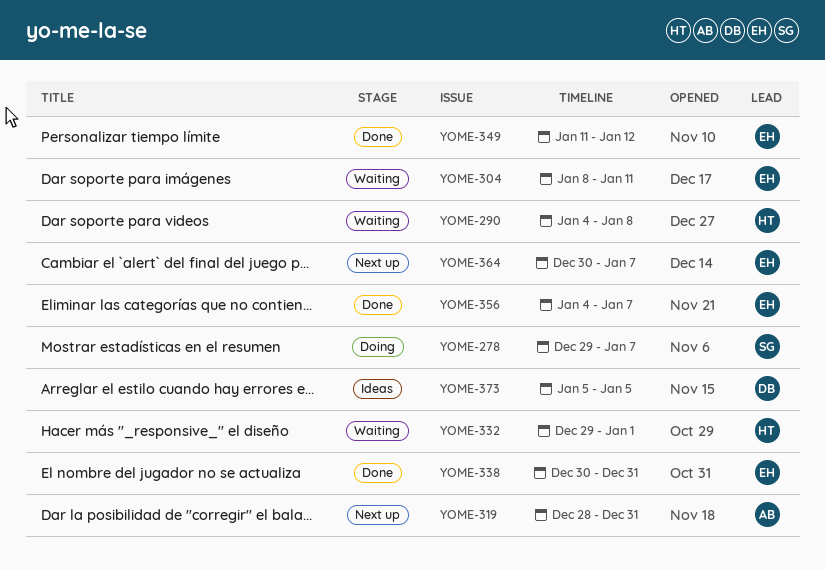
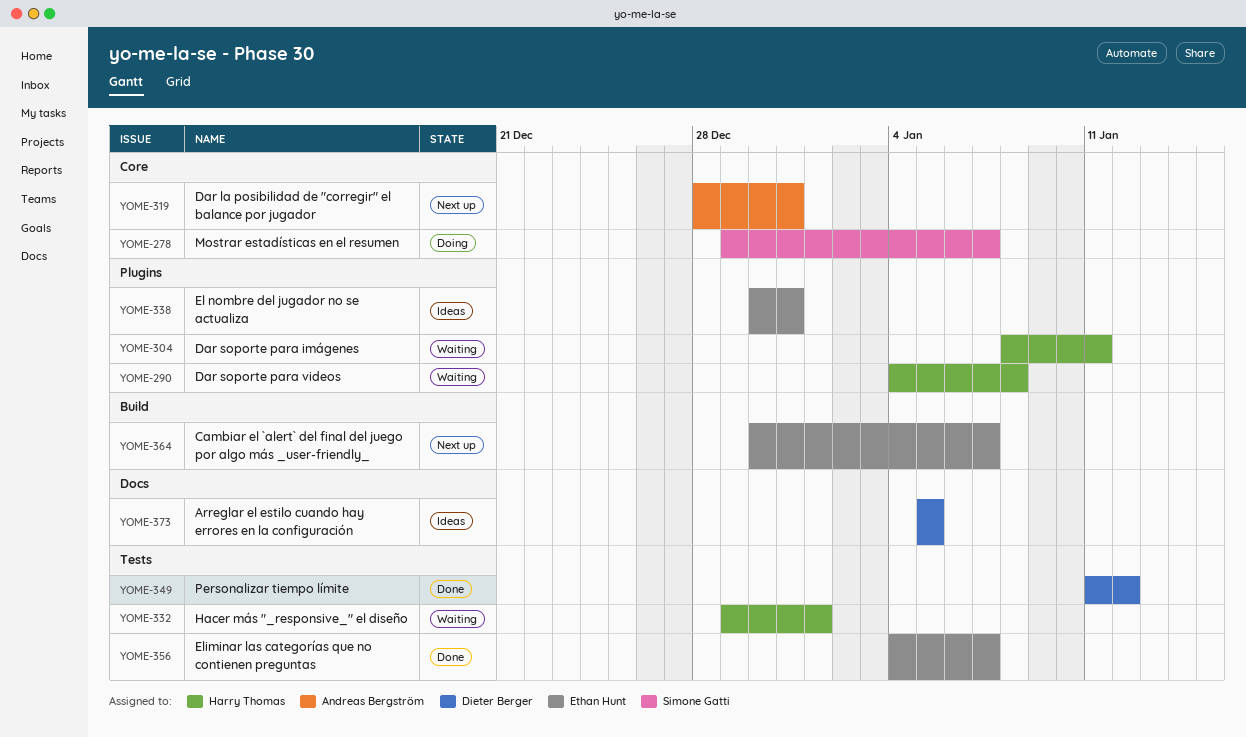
YOME-304, owner: Ethan Hunt -> Harry Thomas
YOME-338, status: Done -> Ideas
YOME-349, owner: Ethan Hunt -> Dieter Berger

